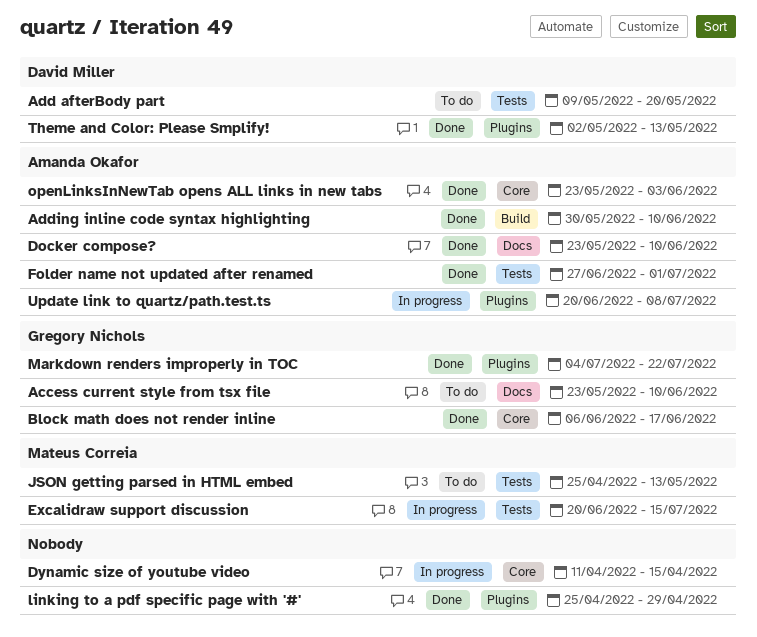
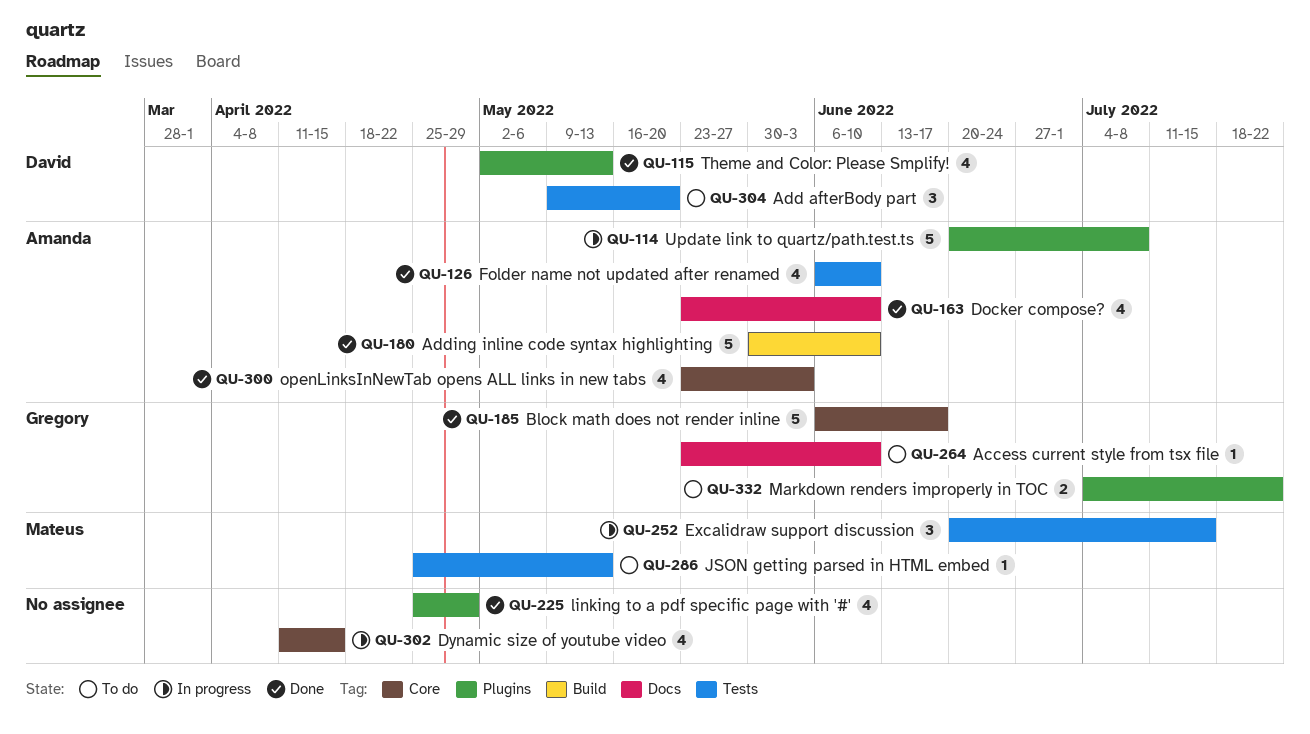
Folder name not updated after renamed, start: Jun 27 -> Jun 6
Folder name not updated after renamed, due: Jul 1 -> Jun 10
Markdown renders improperly in TOC, status: Done -> To do

